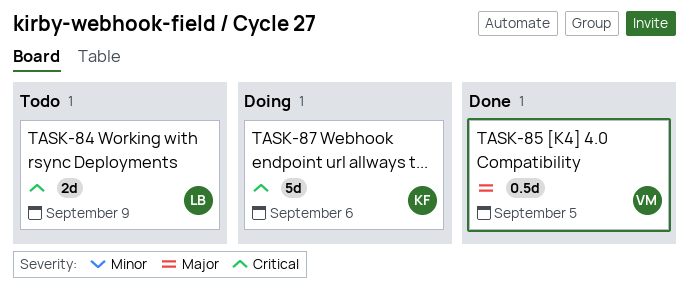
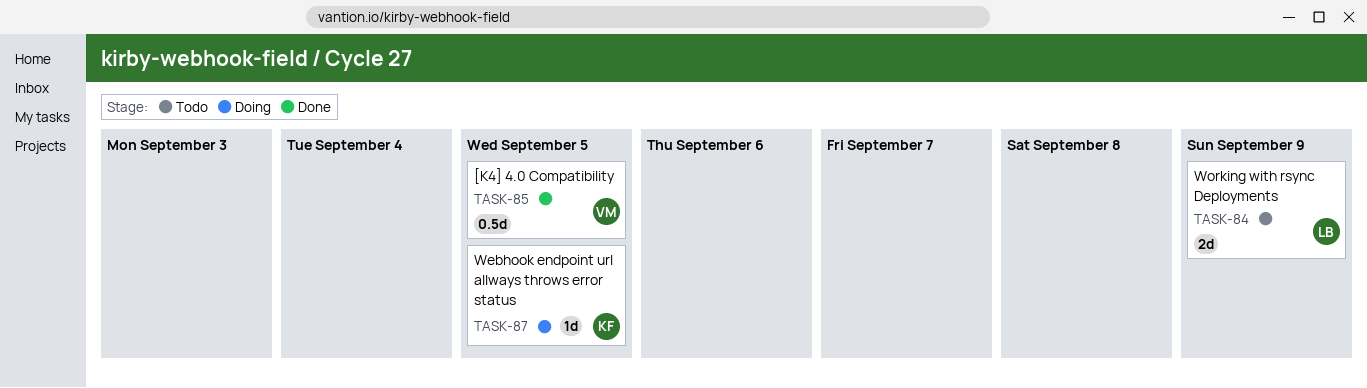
TASK-87, estimate: 5d -> 1d
TASK-87, due: Sep 6 -> Sep 5

